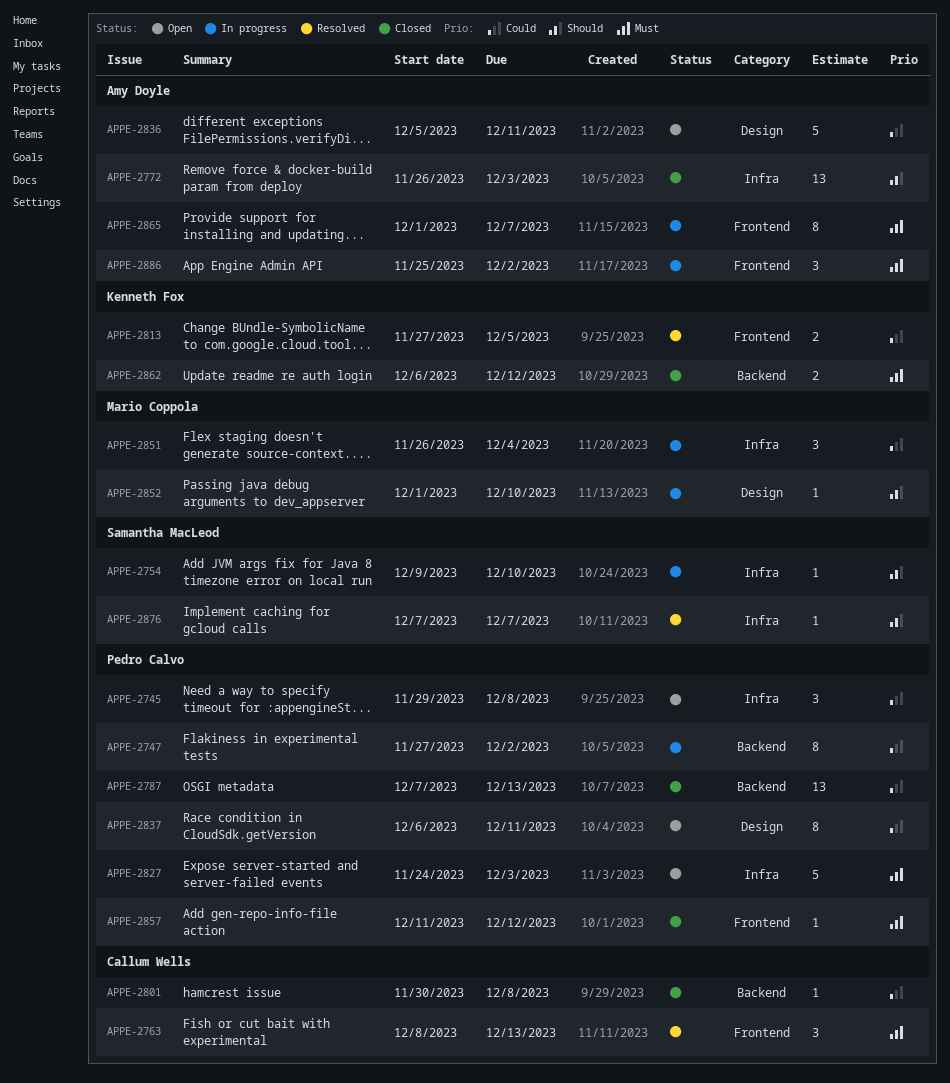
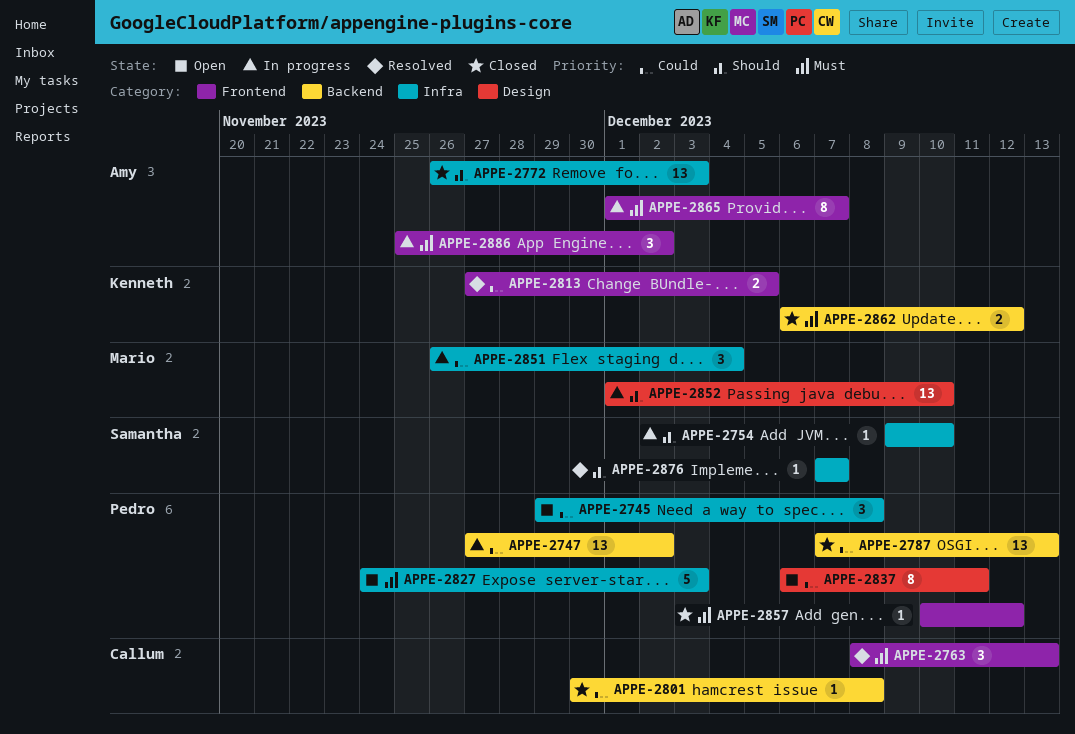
APPE-2747, estimate: 8 -> 13
APPE-2836: present -> none
APPE-2852, estimate: 1 -> 13
APPE-2857, start: Dec 11 -> Dec 10

